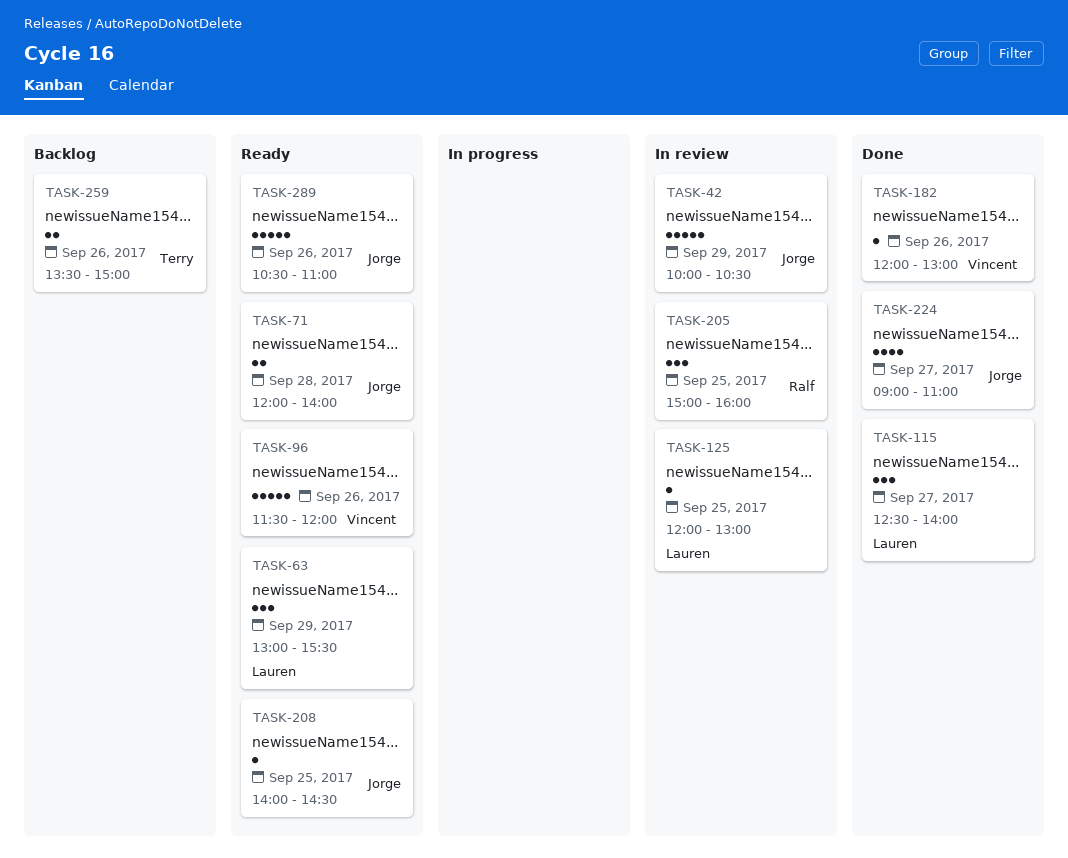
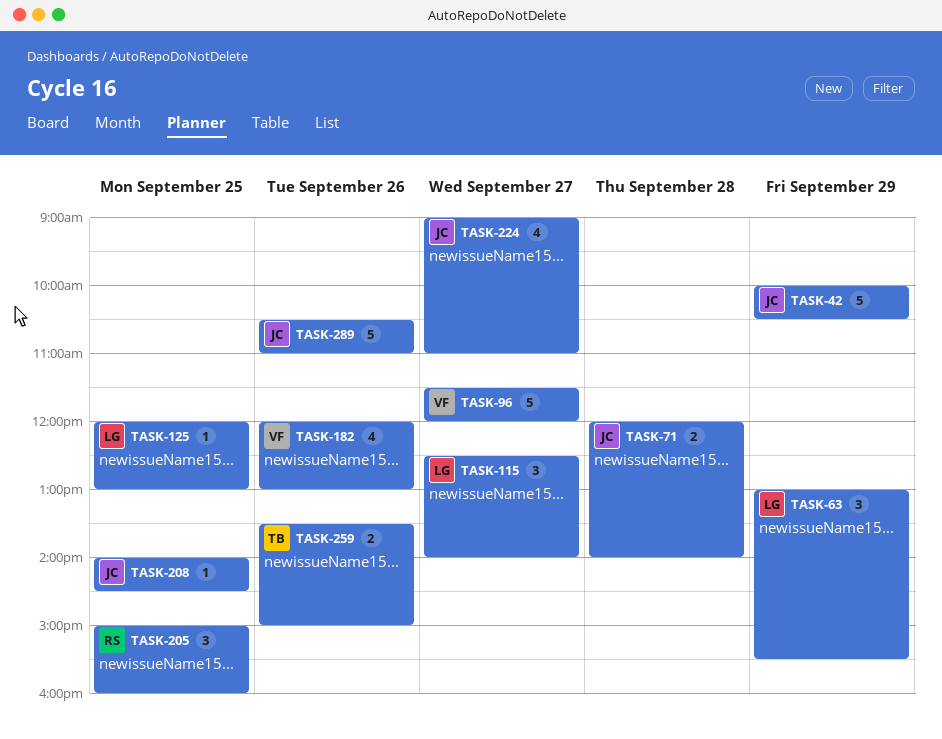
TASK-96, day: Sep 26 -> Sep 27
TASK-182, estimate: 1 -> 4

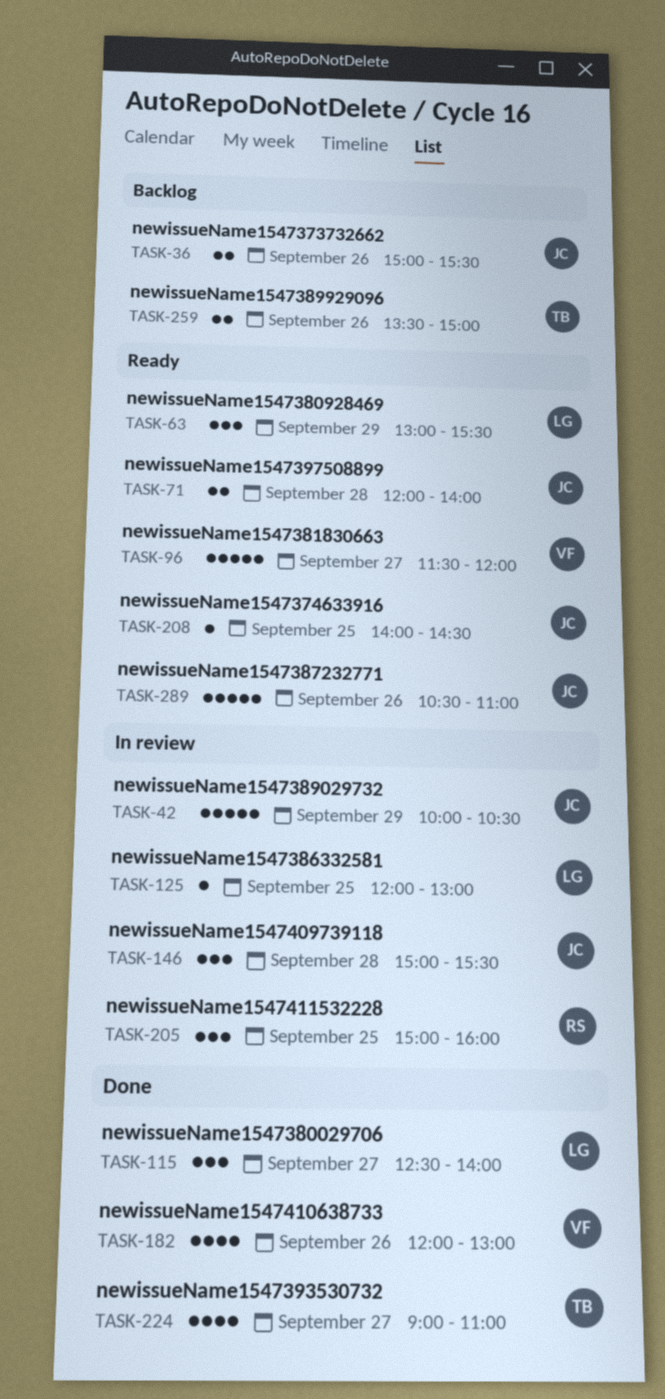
TASK-36: none -> present
TASK-146: none -> present
TASK-224, owner: JC -> TB

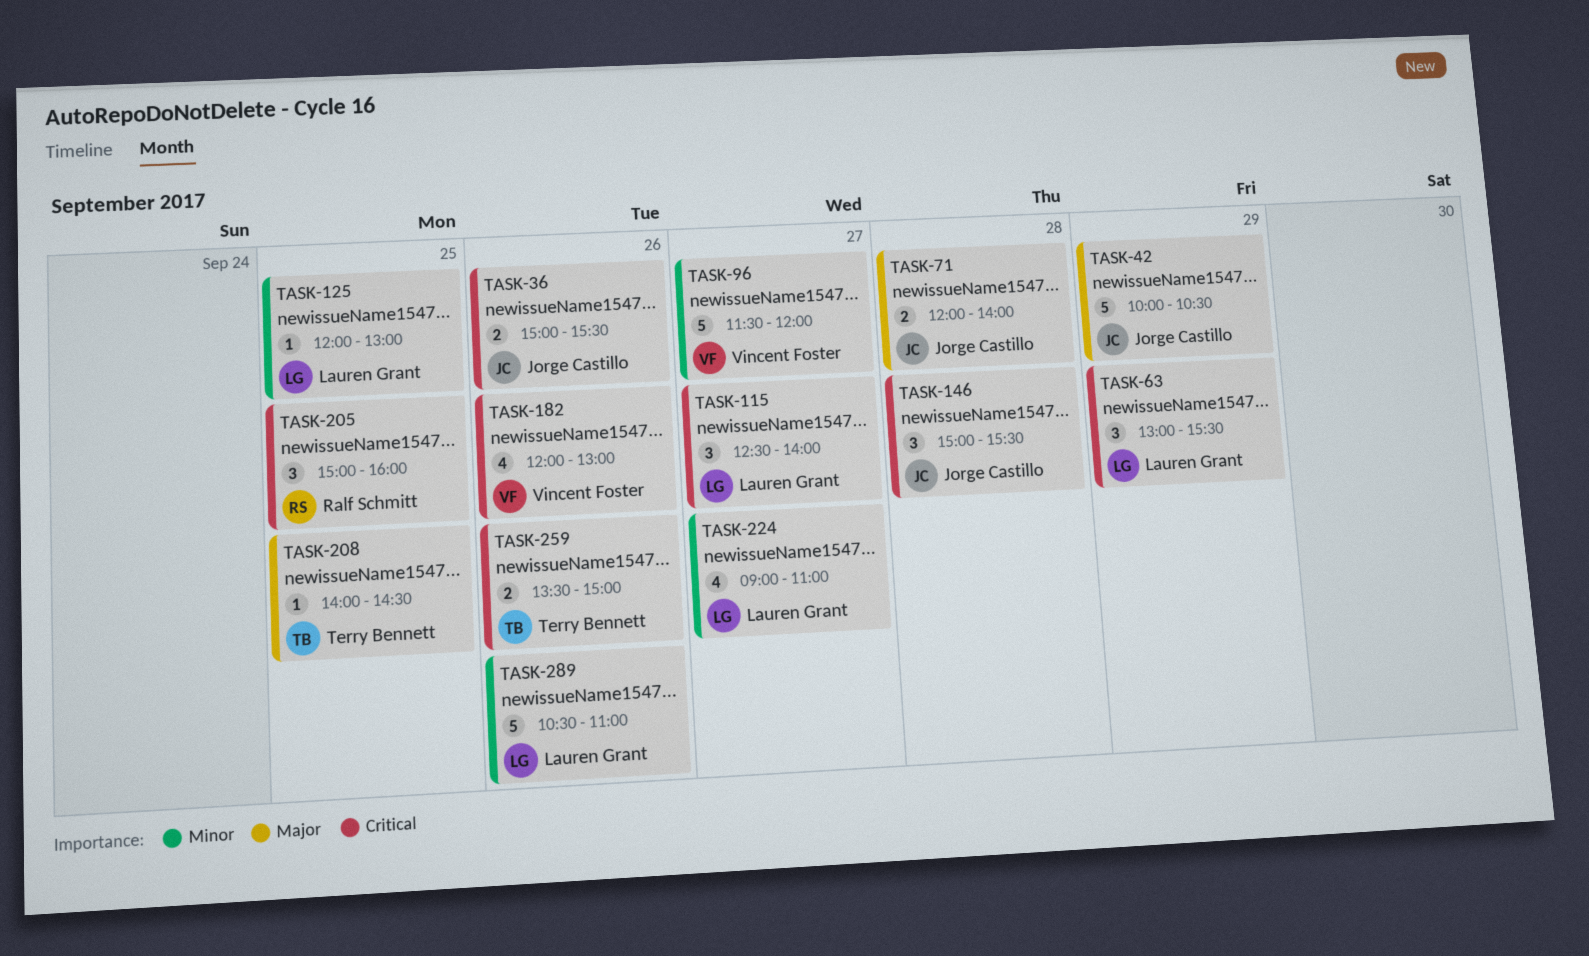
TASK-208, owner: Jorge Castillo -> Terry Bennett
TASK-224, owner: Terry Bennett -> Lauren Grant
TASK-289, owner: Jorge Castillo -> Lauren Grant

